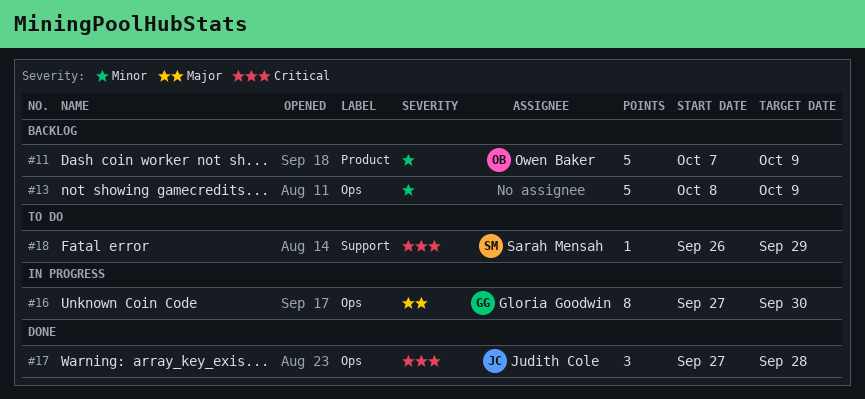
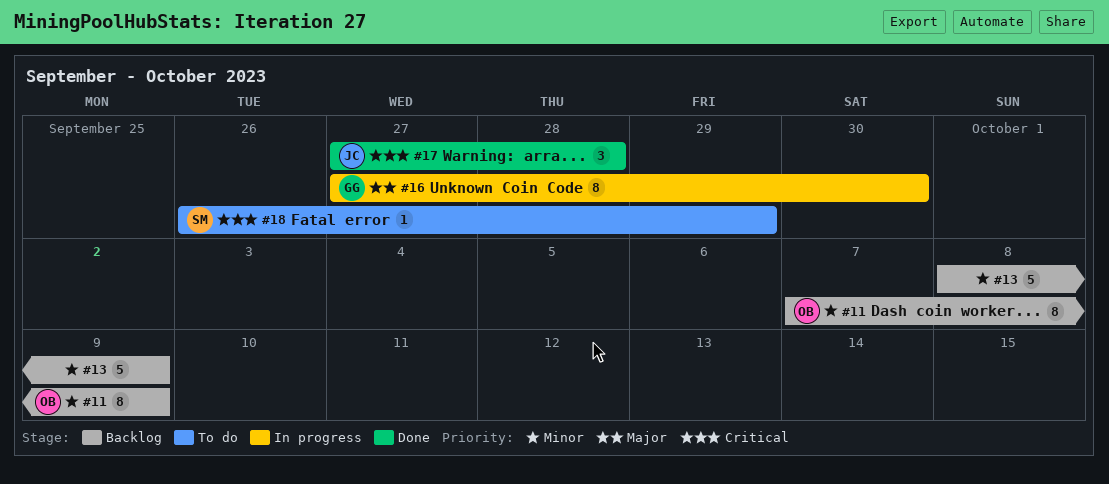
#11, estimate: 5 -> 8

